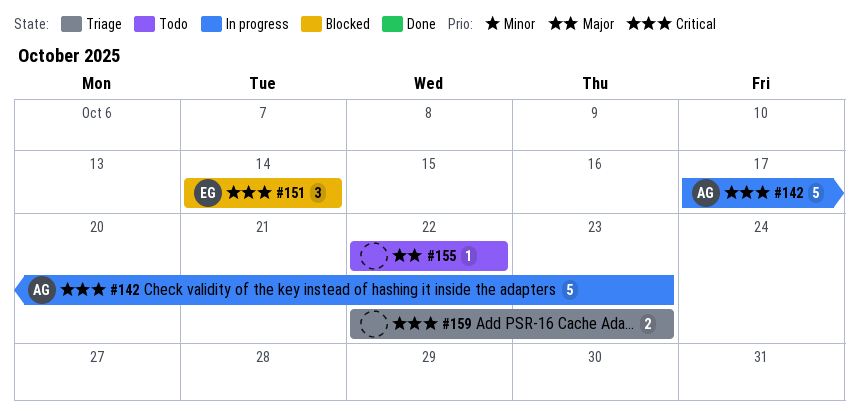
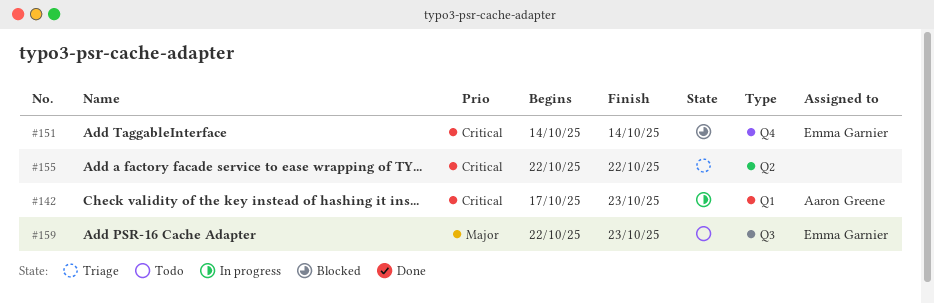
#155, status: Todo -> Triage
#155, priority: Major -> Critical
#159, status: Triage -> Todo
#159, owner: none -> Emma Garnier
#159, priority: Critical -> Major

